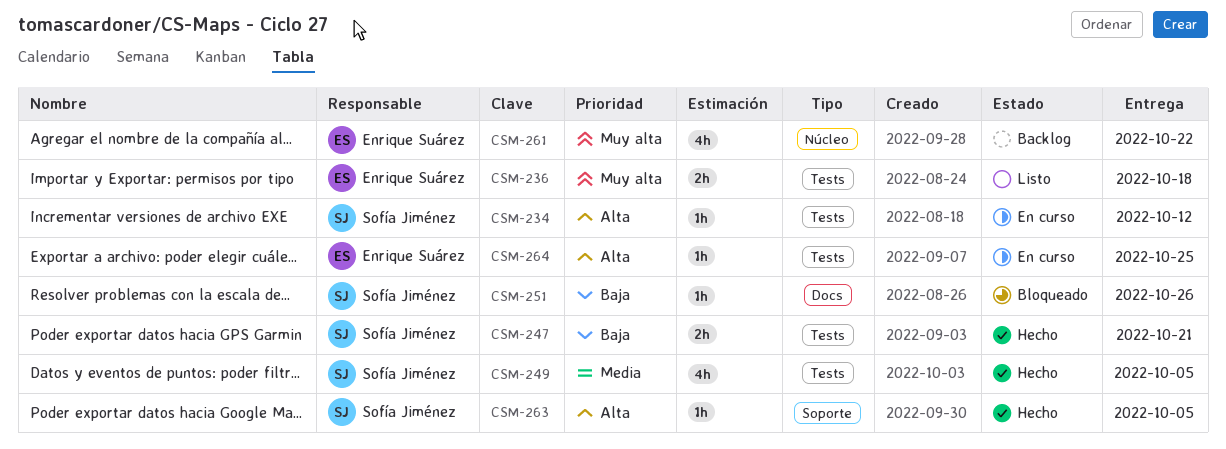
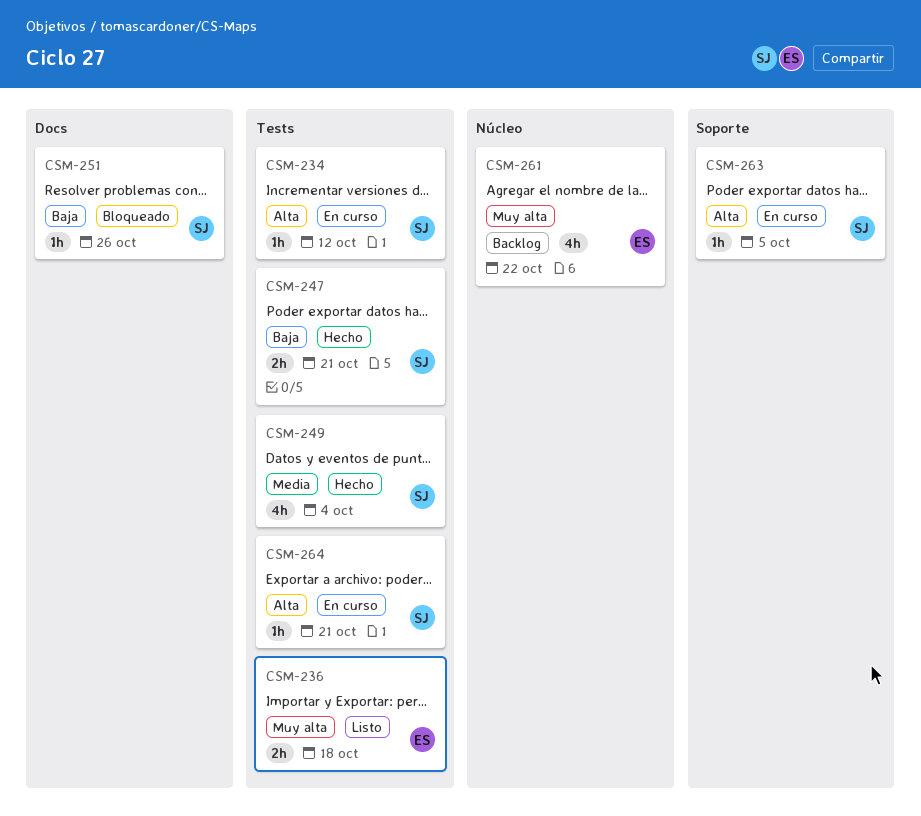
CSM-249, due: Oct 5 -> Oct 4
CSM-263, status: Hecho -> En curso
CSM-264, owner: Enrique Suárez -> Sofía Jiménez
CSM-264, due: Oct 25 -> Oct 21

